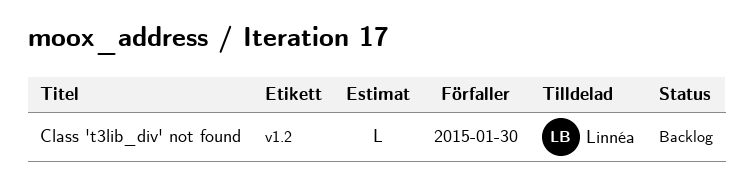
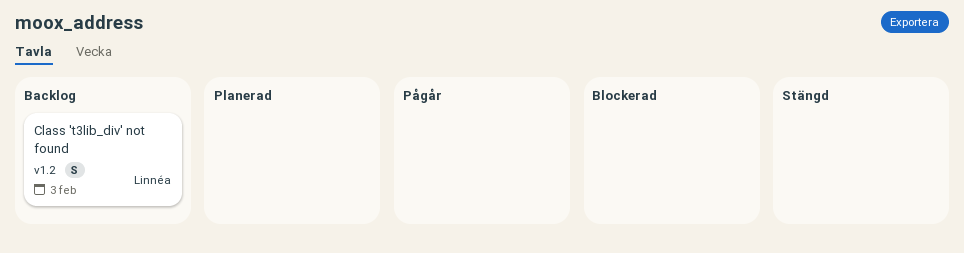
Class 't3lib_div' not found, estimate: L -> S
Class 't3lib_div' not found, due: Jan 30 -> Feb 3

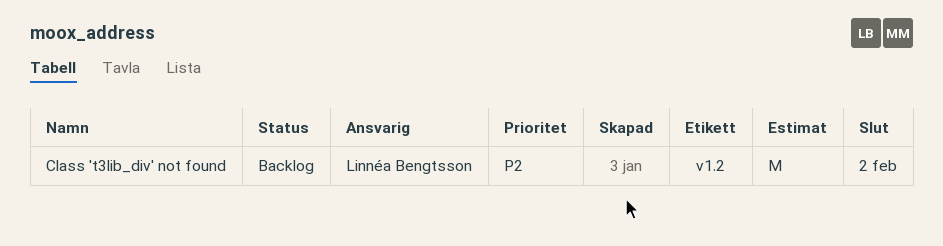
Class 't3lib_div' not found, estimate: S -> M
Class 't3lib_div' not found, due: Feb 3 -> Feb 2

